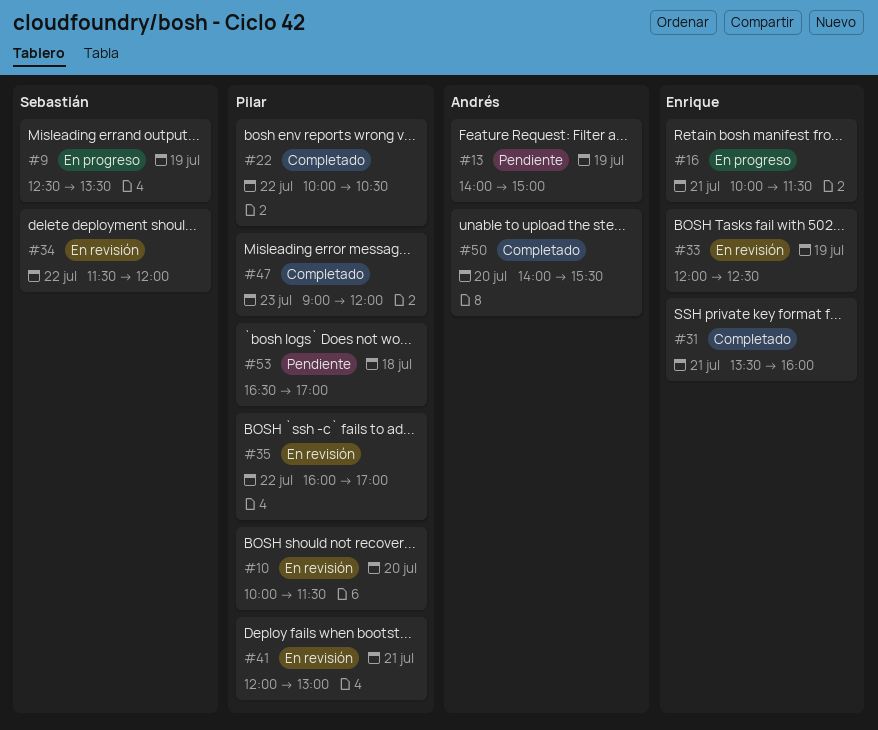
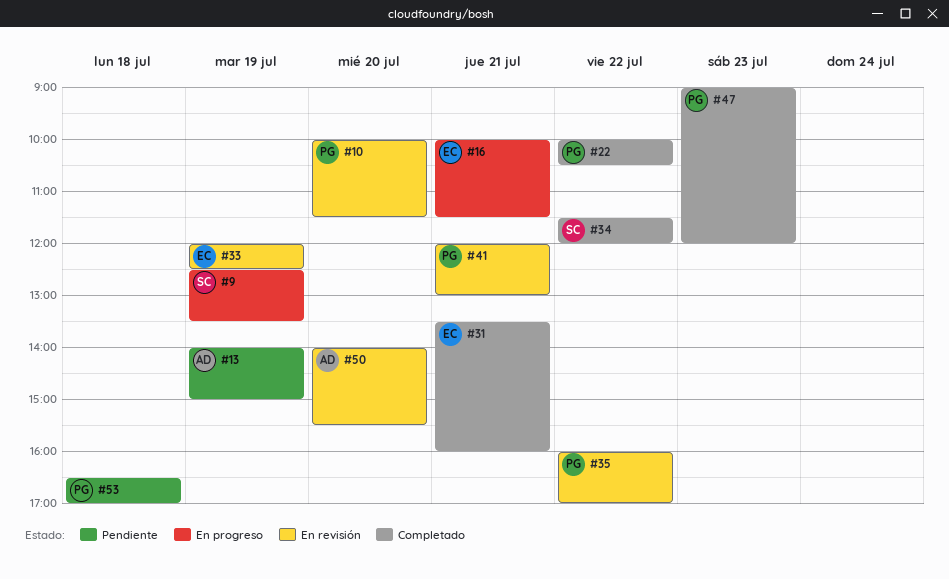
#34, status: En revisión -> Completado
#50, status: Completado -> En revisión

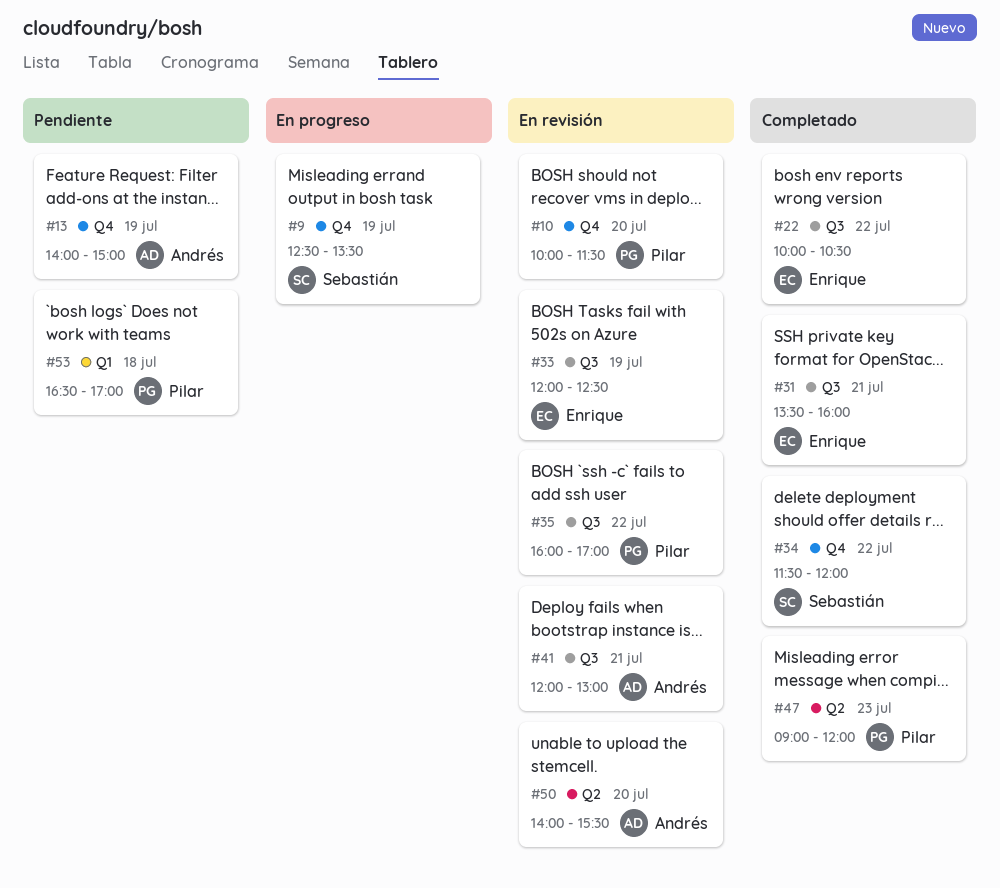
#16: present -> none
#22, owner: Pilar -> Enrique
#41, owner: Pilar -> Andrés

